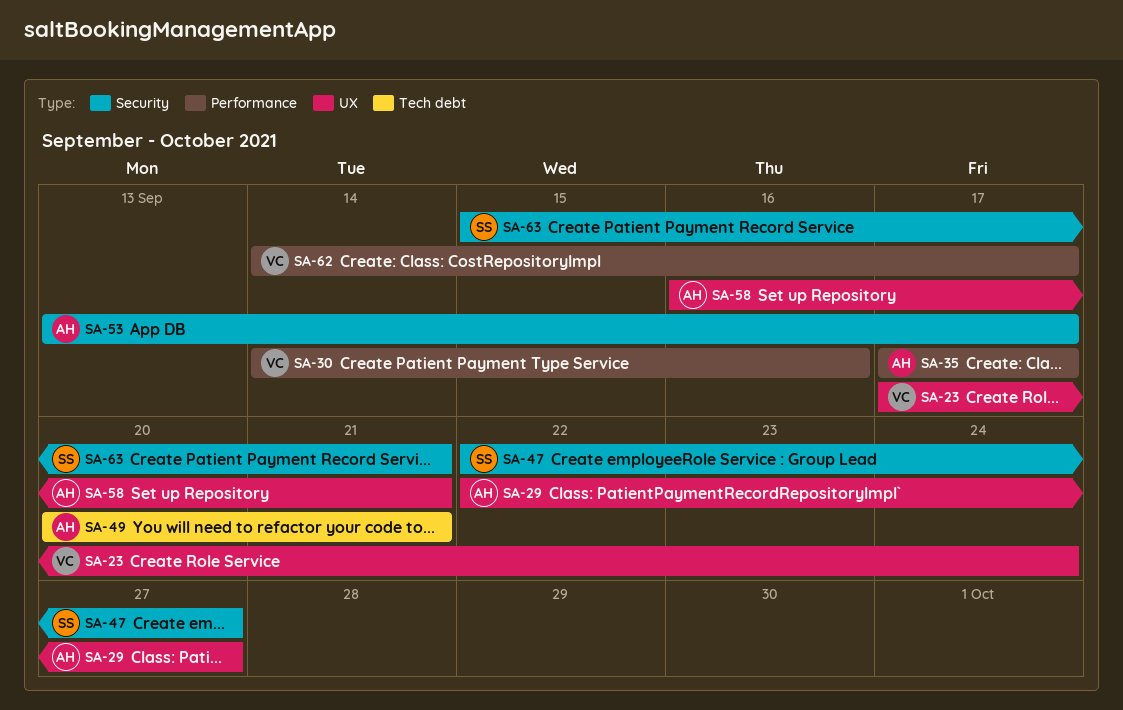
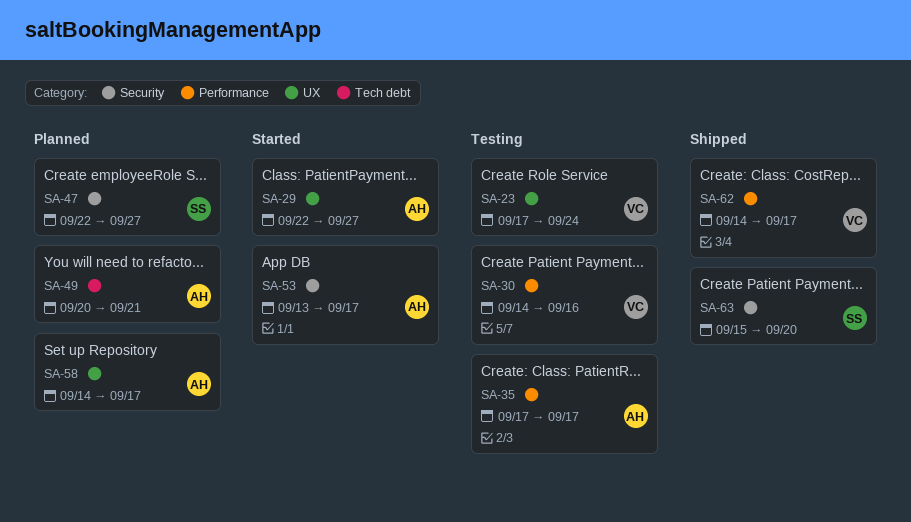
SA-58, start: Sep 16 -> Sep 14
SA-58, due: Sep 21 -> Sep 17
SA-63, due: Sep 21 -> Sep 20

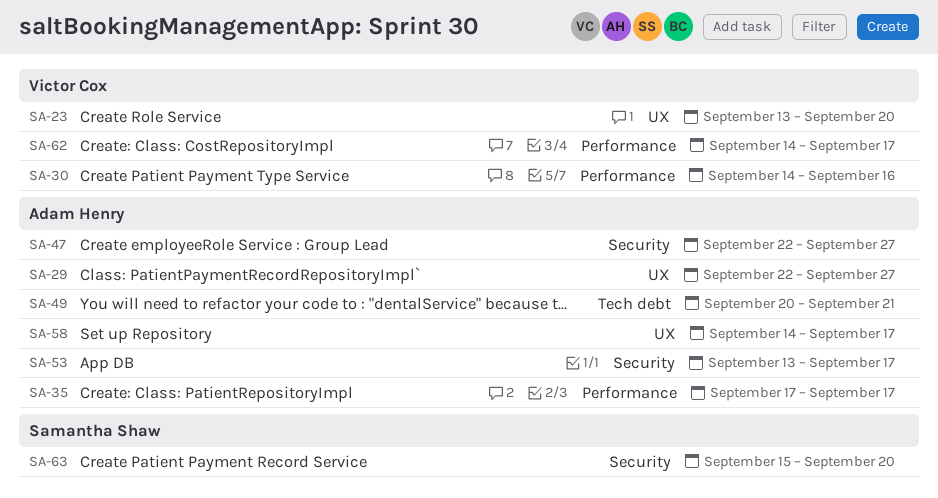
SA-23, start: Sep 17 -> Sep 13
SA-23, due: Sep 24 -> Sep 20
SA-47, owner: Samantha Shaw -> Adam Henry

